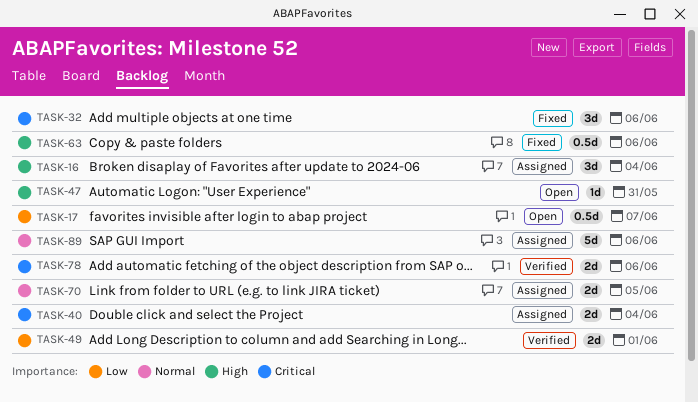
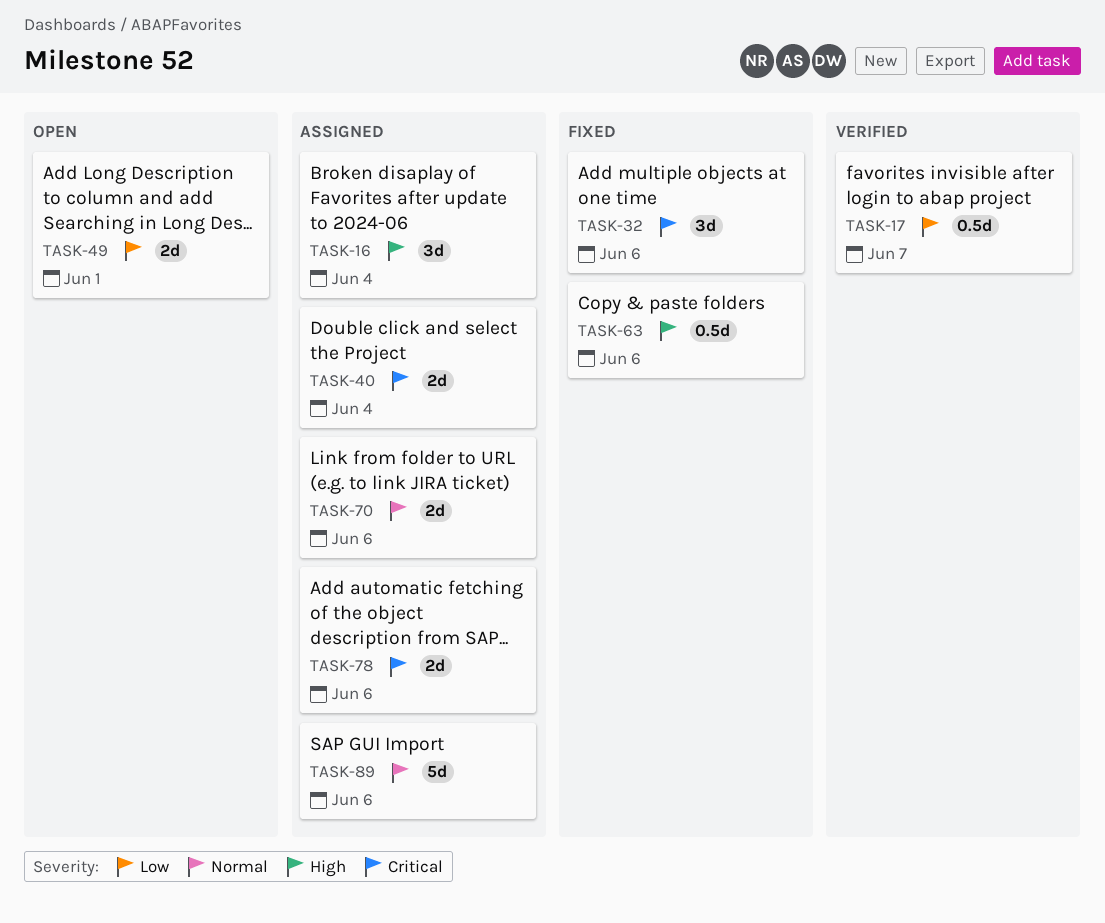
TASK-17, status: Open -> Verified
TASK-47: present -> none
TASK-49, status: Verified -> Open
TASK-70, due: Jun 5 -> Jun 6
TASK-78, status: Verified -> Assigned

